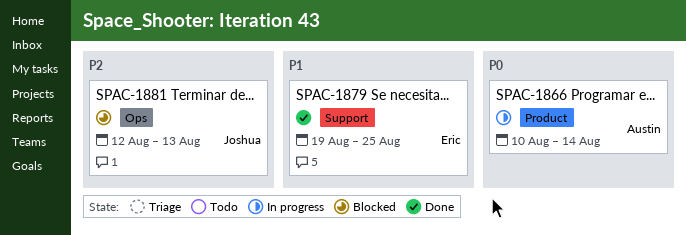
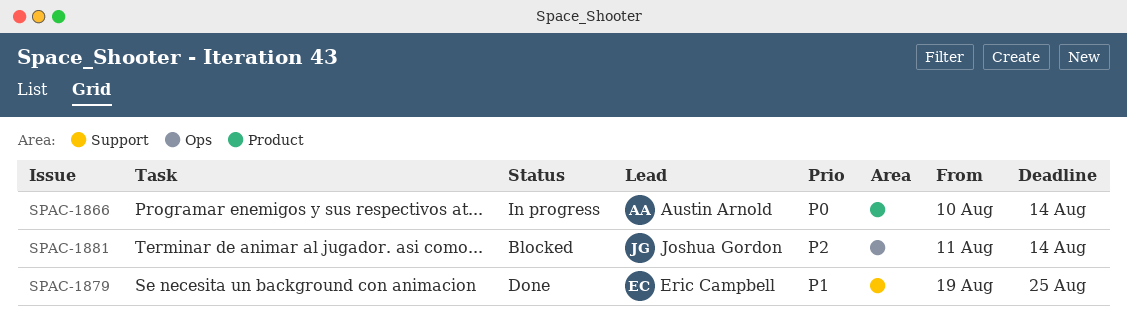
SPAC-1881, start: Aug 12 -> Aug 11
SPAC-1881, due: Aug 13 -> Aug 14

